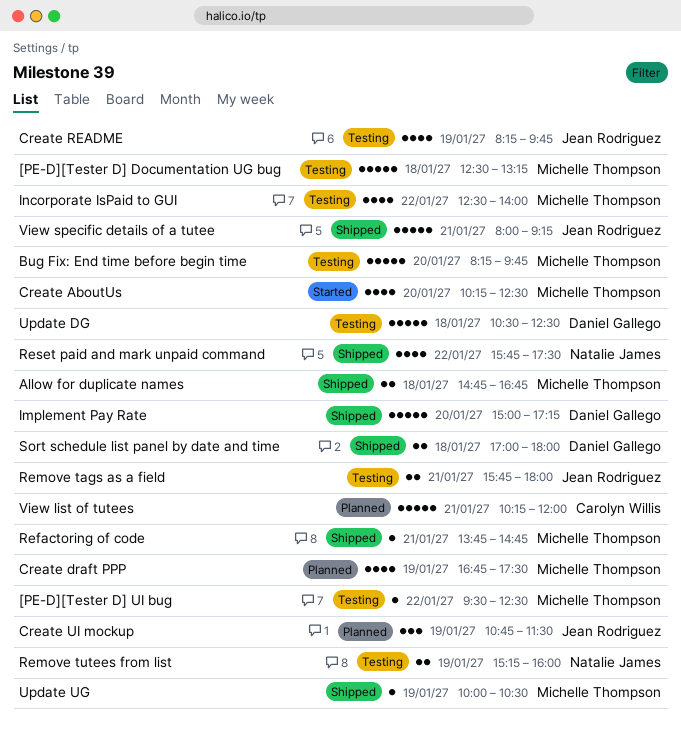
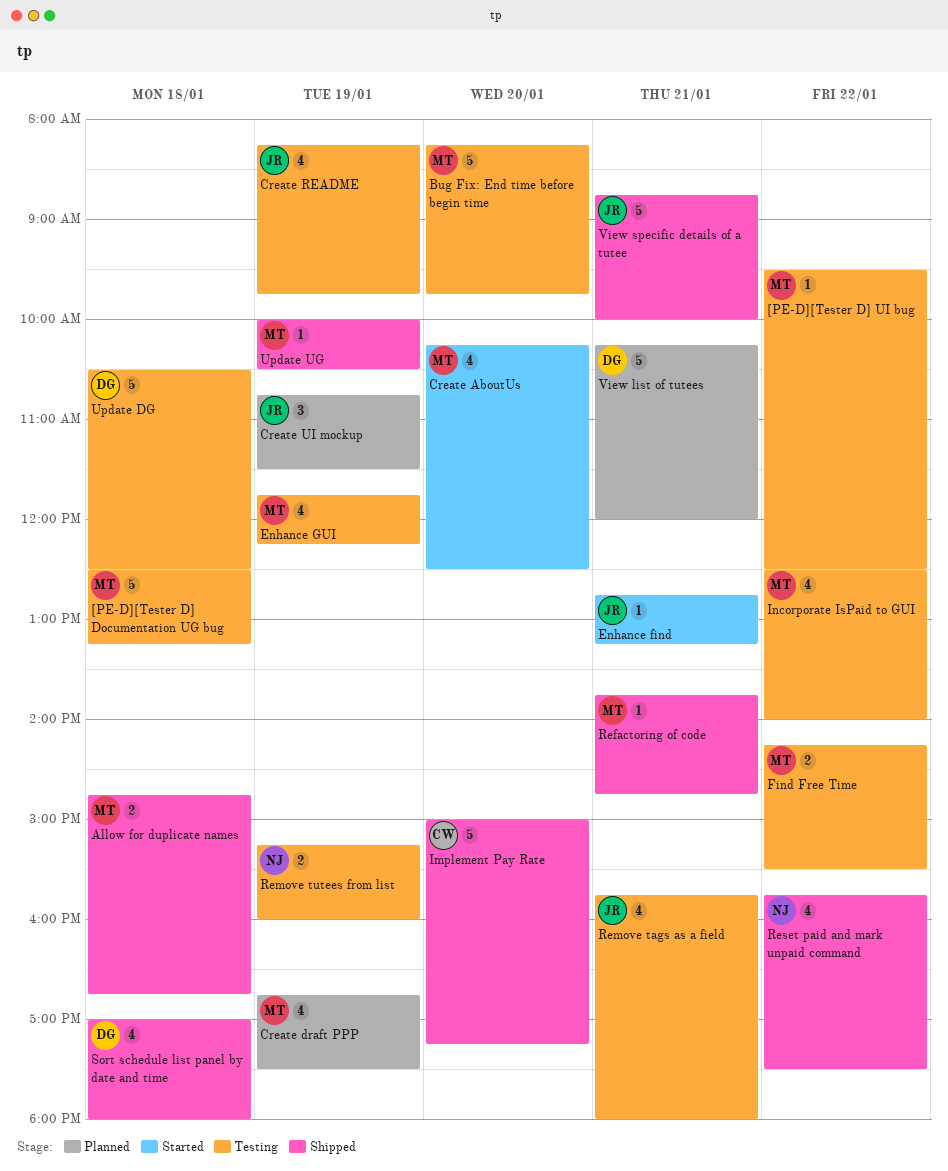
Enhance find: none -> present
Enhance GUI: none -> present
Find Free Time: none -> present
Implement Pay Rate, owner: Daniel Gallego -> Carolyn Willis
Remove tags as a field, estimate: 2 -> 4
Sort schedule list panel by date and time, estimate: 2 -> 4
View list of tutees, owner: Carolyn Willis -> Daniel Gallego
View specific details of a tutee, begins: 08:00 -> 08:45
View specific details of a tutee, ends: 09:15 -> 10:00

